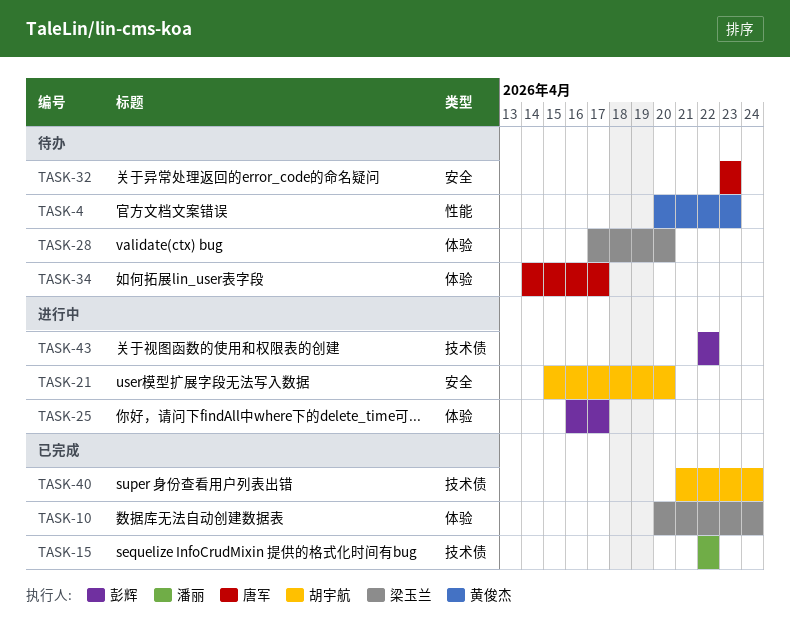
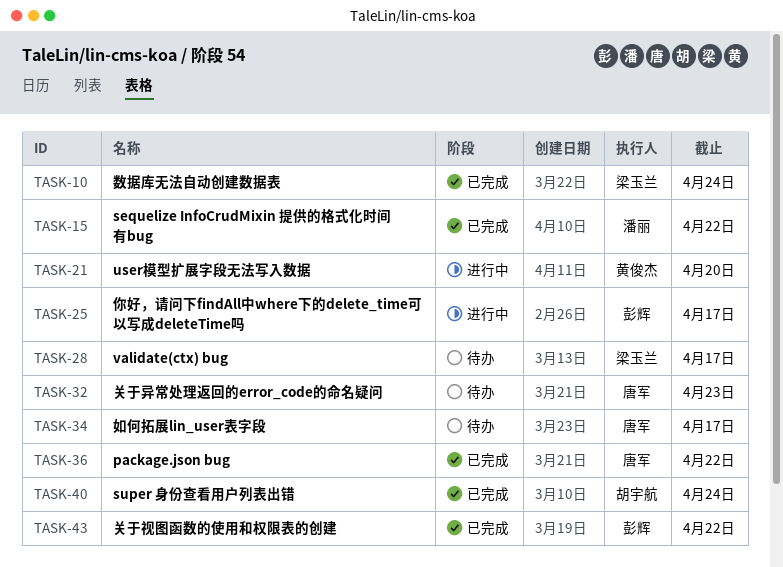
TASK-4: present -> none
TASK-21, owner: 胡宇航 -> 黄俊杰
TASK-28, due: Apr 20 -> Apr 17
TASK-36: none -> present
TASK-43, status: 进行中 -> 已完成

